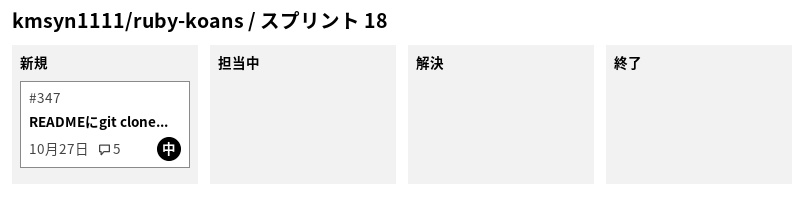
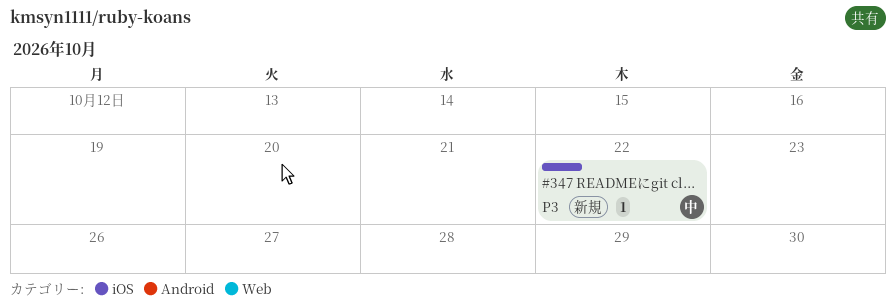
#347, due: Oct 27 -> Oct 22

